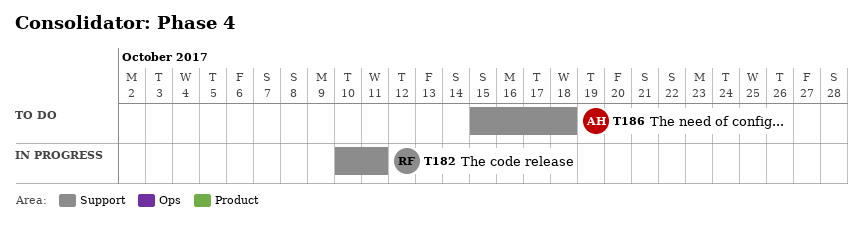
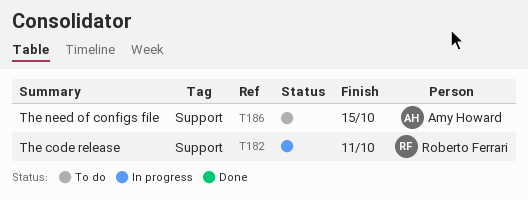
T186, due: Oct 18 -> Oct 15

